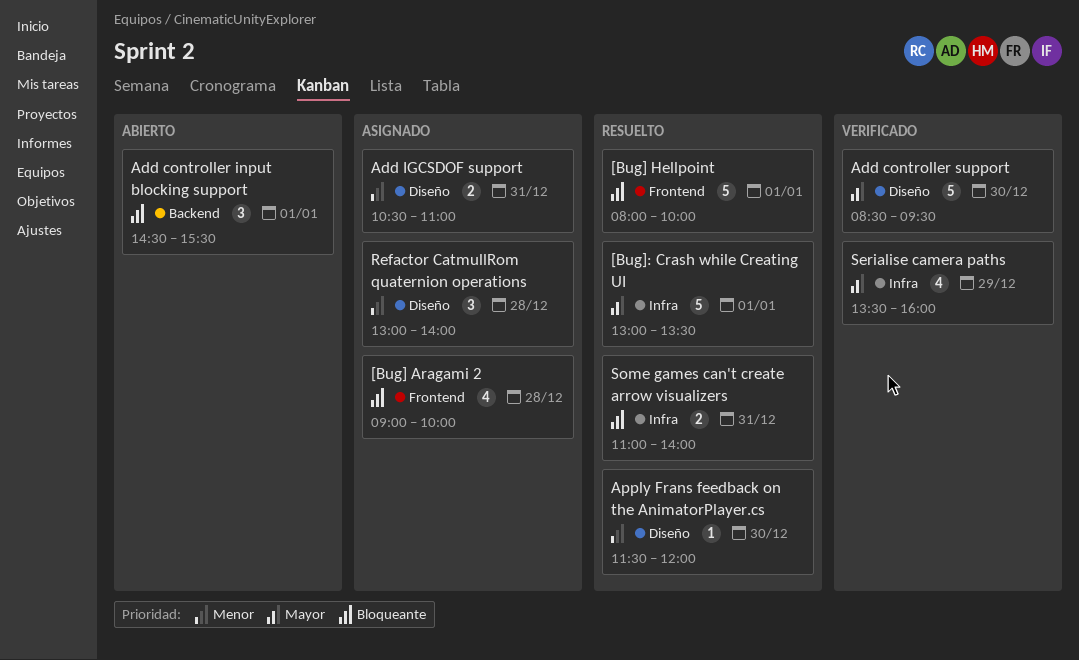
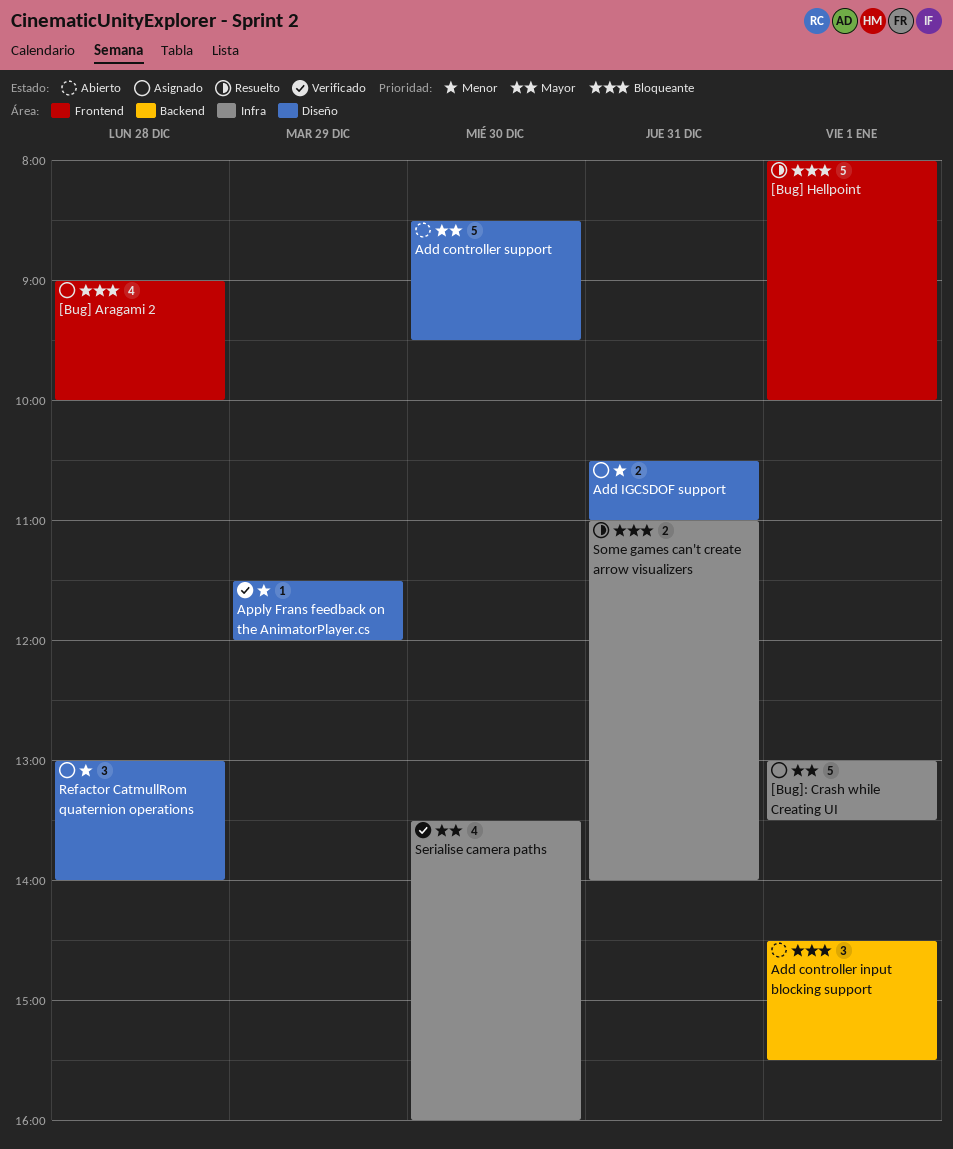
[Bug]: Crash while Creating UI, status: Resuelto -> Asignado
Add controller support, status: Verificado -> Abierto
Apply Frans feedback on the AnimatorPlayer.cs, status: Resuelto -> Verificado
Apply Frans feedback on the AnimatorPlayer.cs, day: Dec 30 -> Dec 29
Serialise camera paths, day: Dec 29 -> Dec 30

